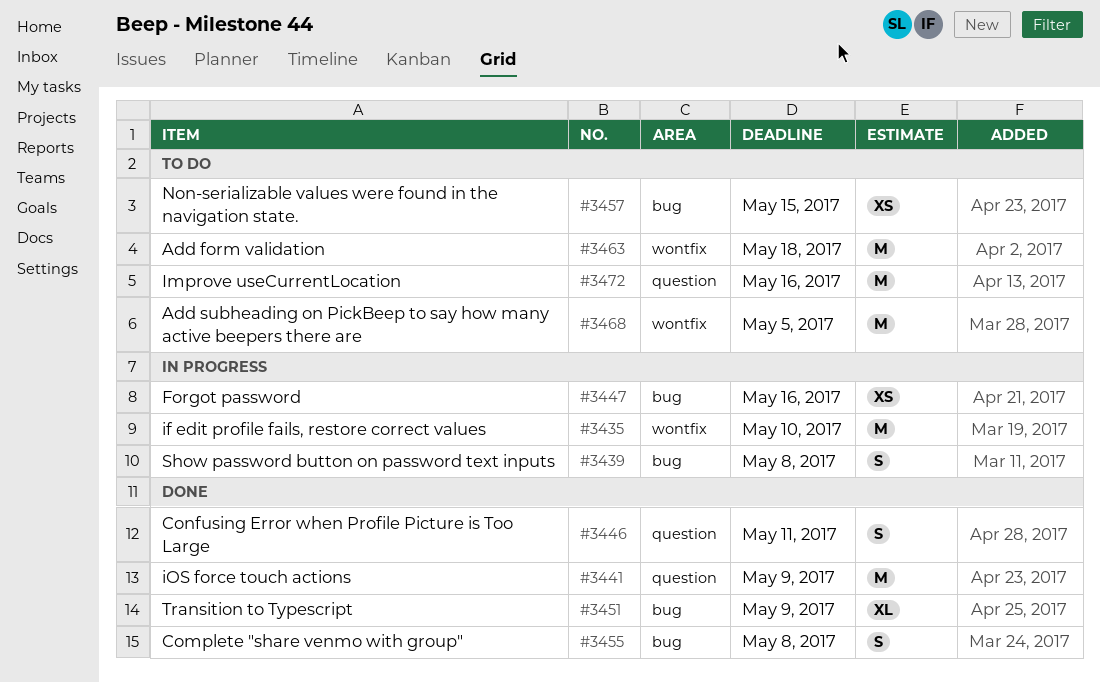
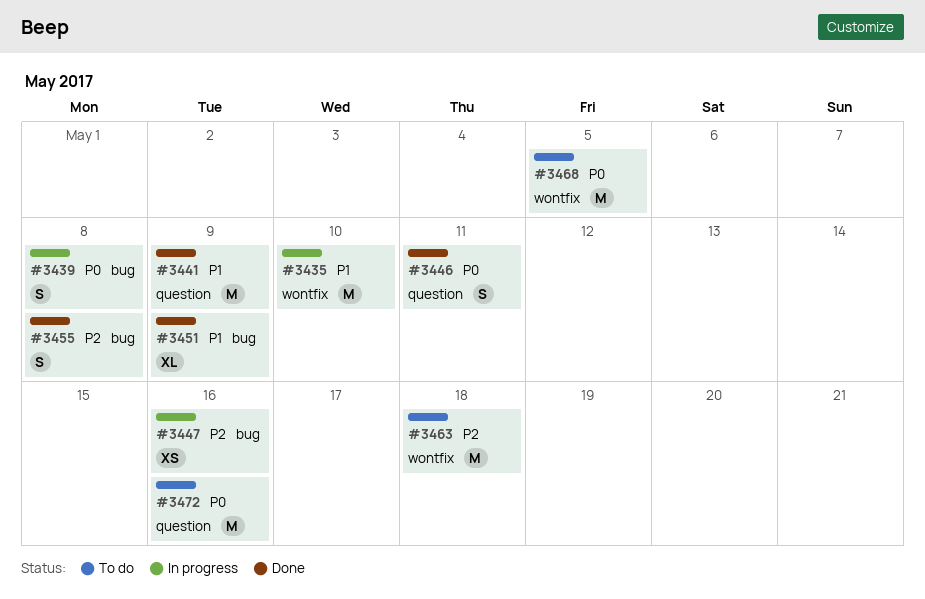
#3457: present -> none

